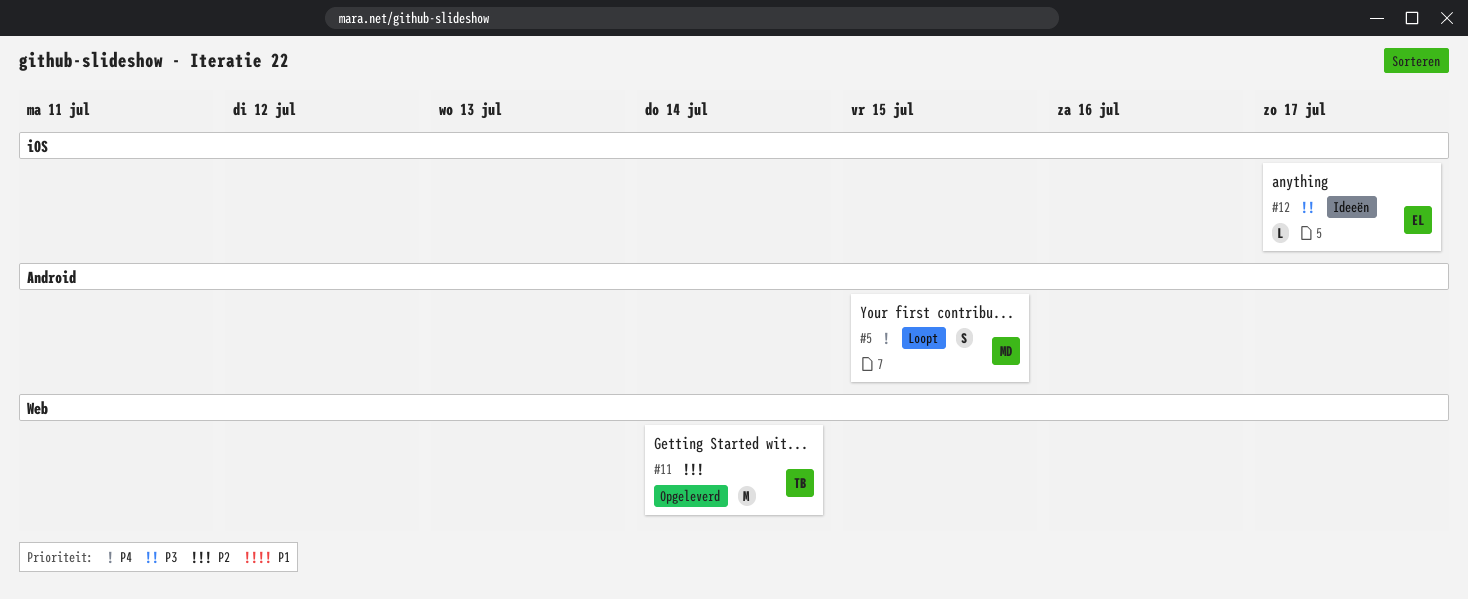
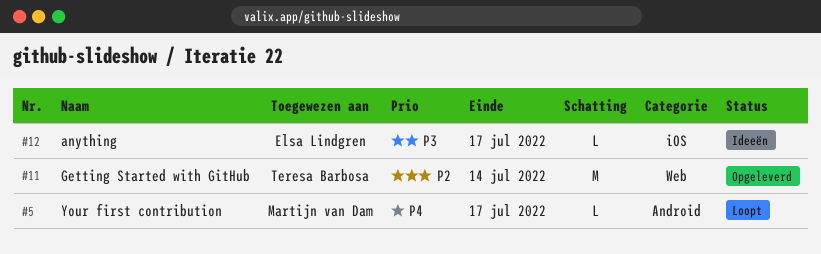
#5, estimate: S -> L
#5, due: Jul 15 -> Jul 17

